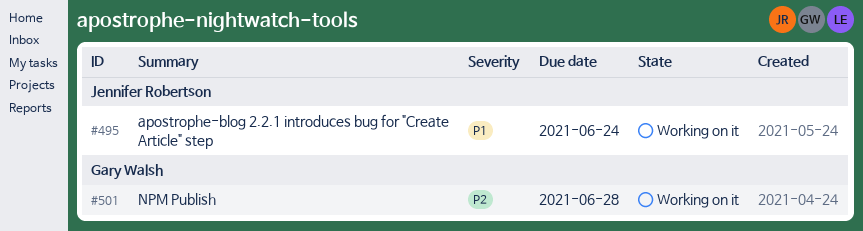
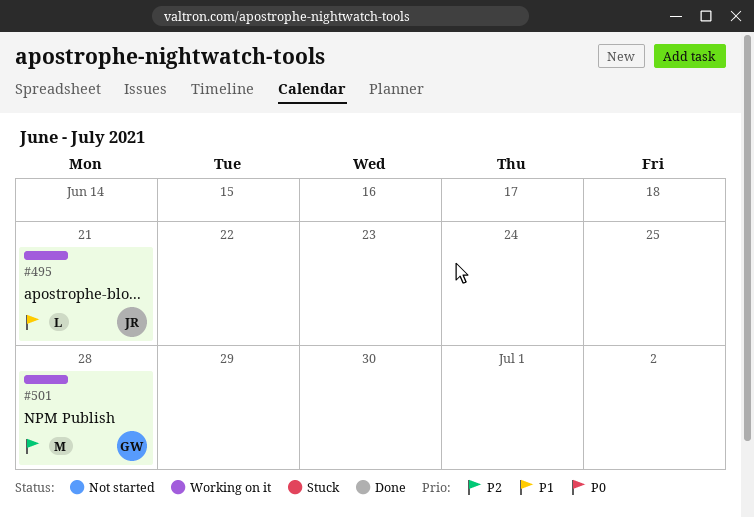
#495, due: Jun 24 -> Jun 21

